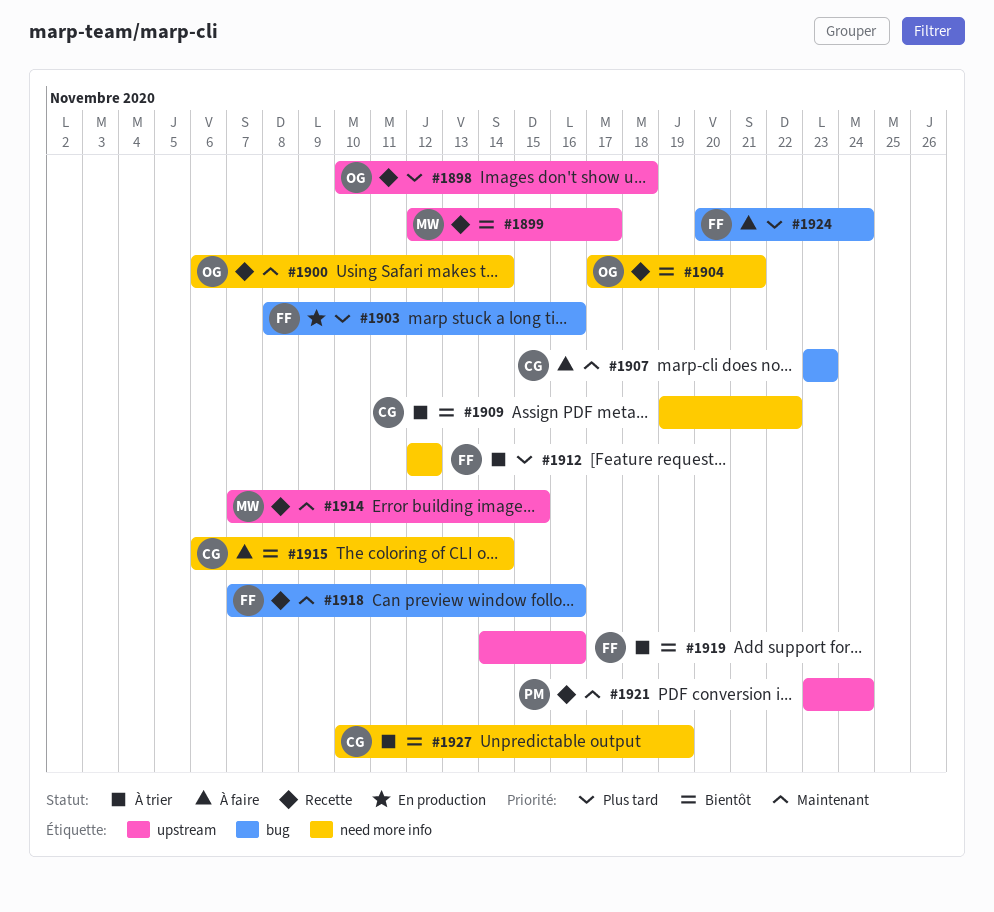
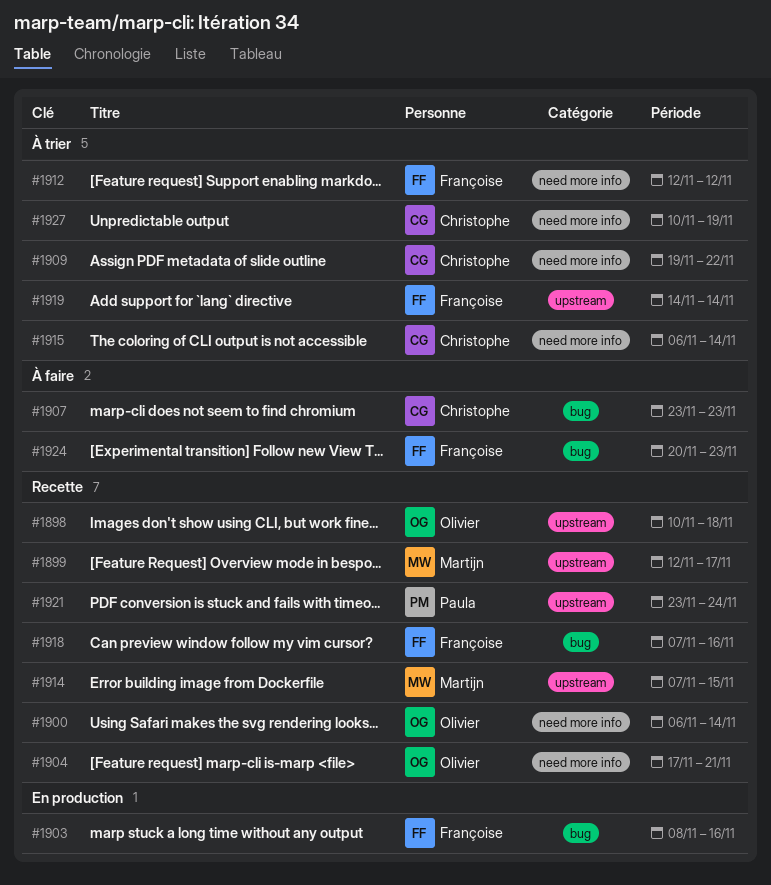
#1915, status: À faire -> À trier
#1919, due: Nov 16 -> Nov 14
#1924, due: Nov 24 -> Nov 23

